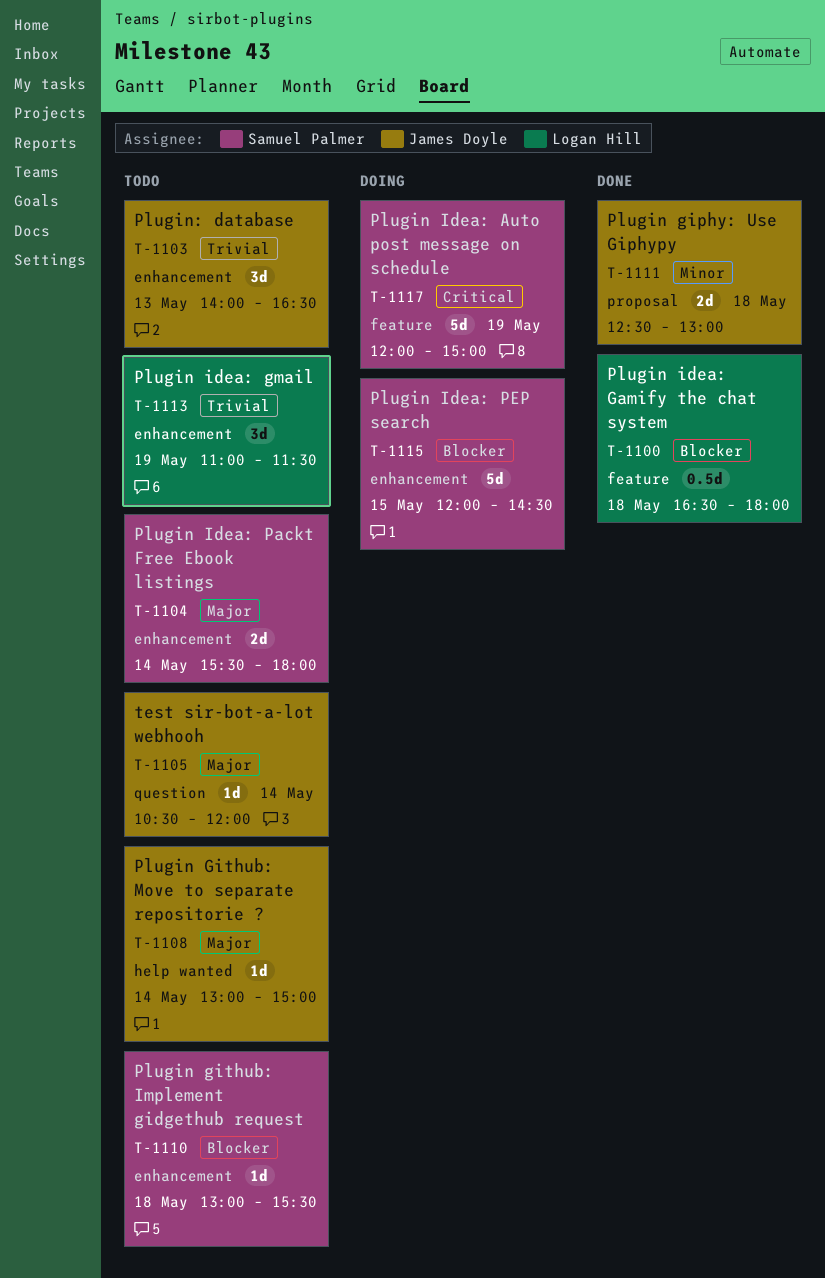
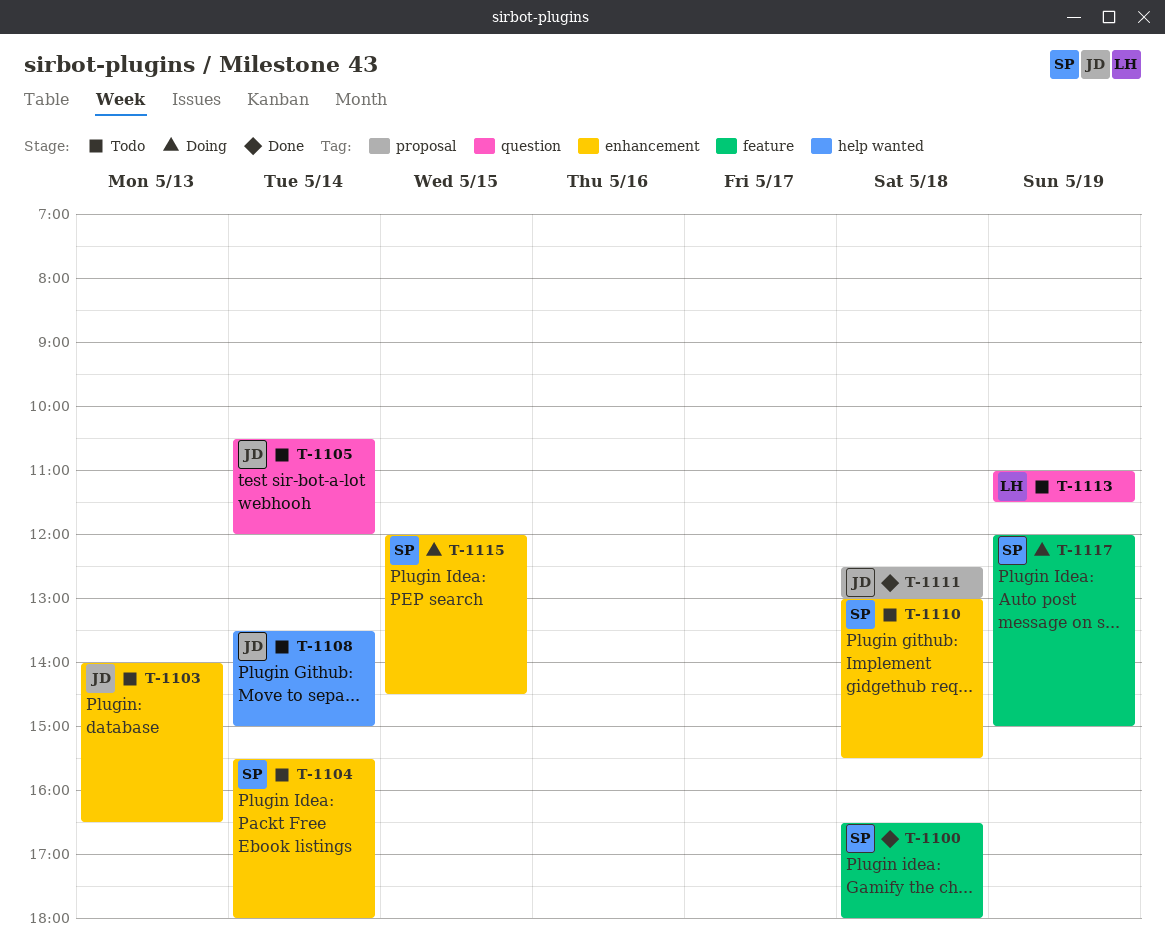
T-1100, owner: Logan Hill -> Samuel Palmer
T-1108, begins: 13:00 -> 13:30
T-1113, label: enhancement -> question

